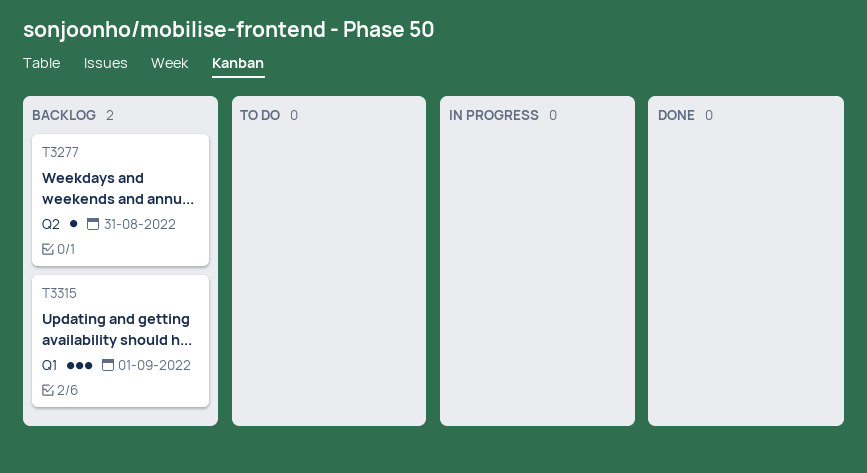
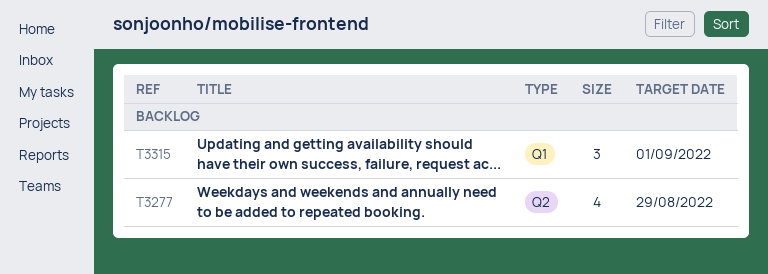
T3277, estimate: 1 -> 4
T3277, due: Aug 31 -> Aug 29

